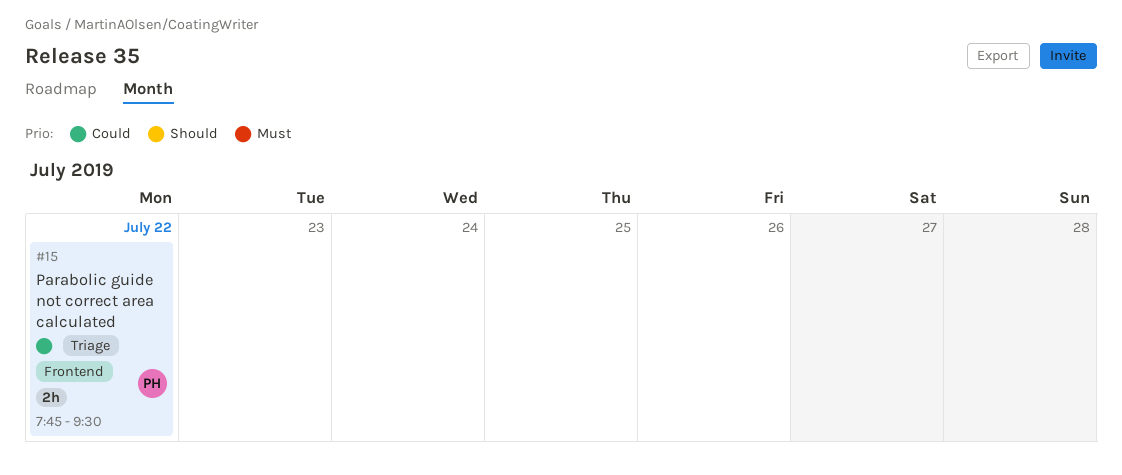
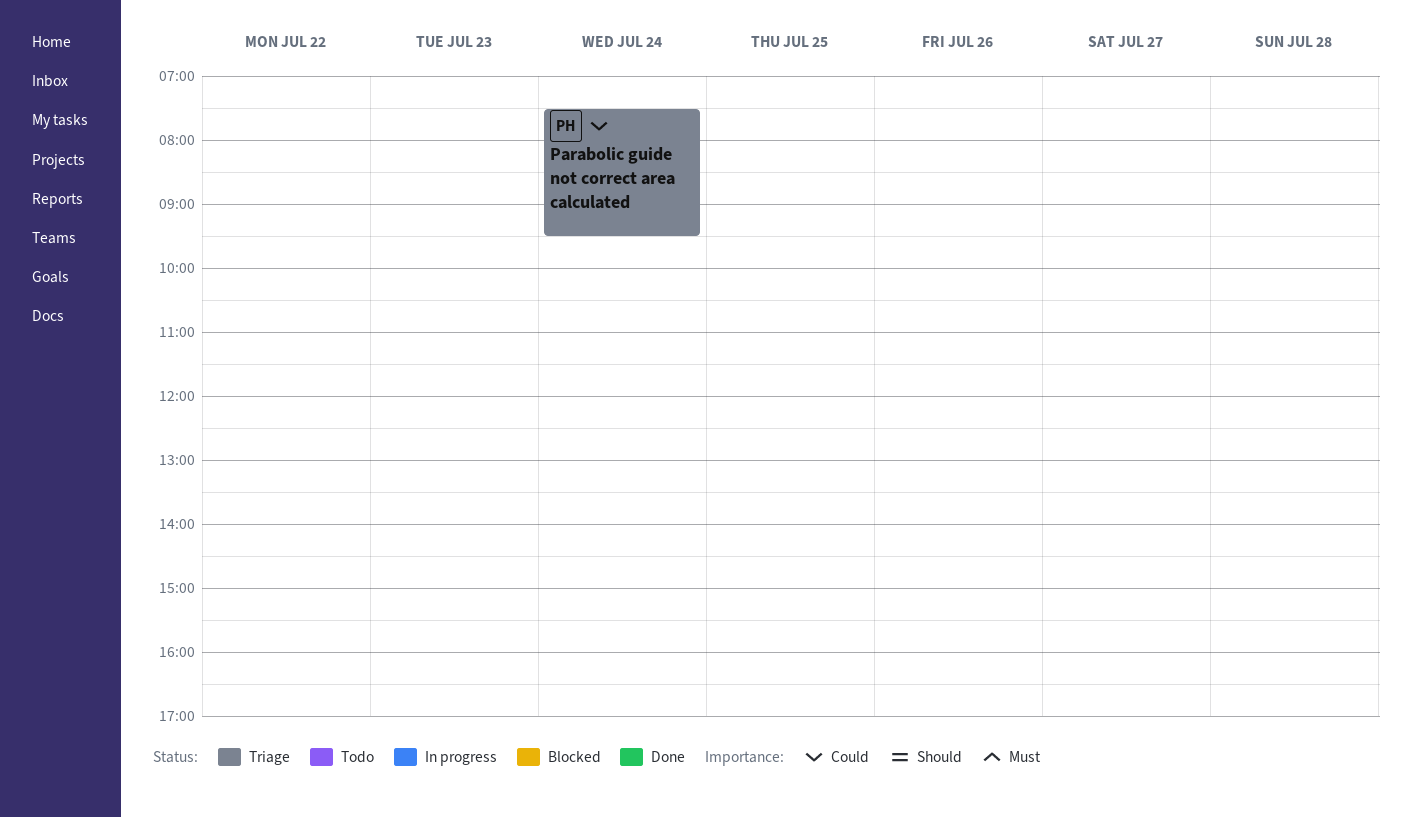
Parabolic guide not correct area calculated, day: Jul 22 -> Jul 24
Parabolic guide not correct area calculated, begins: 07:45 -> 07:30

